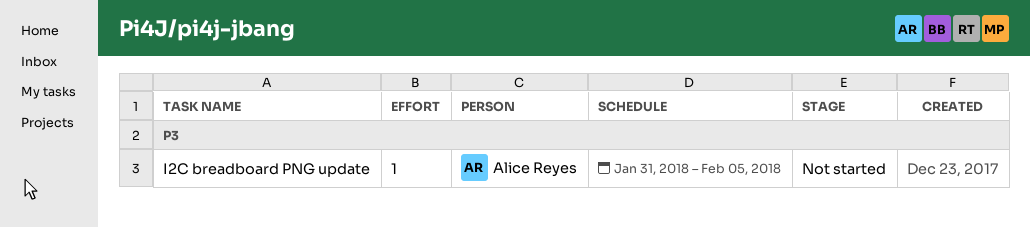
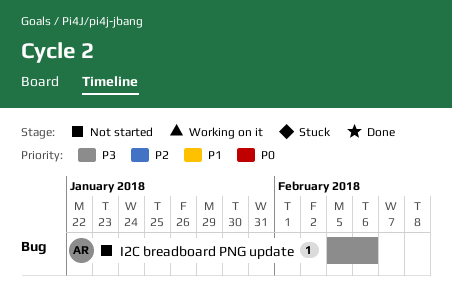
I2C breadboard PNG update, start: Jan 31 -> Feb 5
I2C breadboard PNG update, due: Feb 5 -> Feb 6

